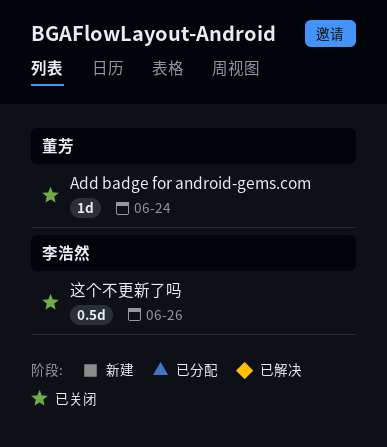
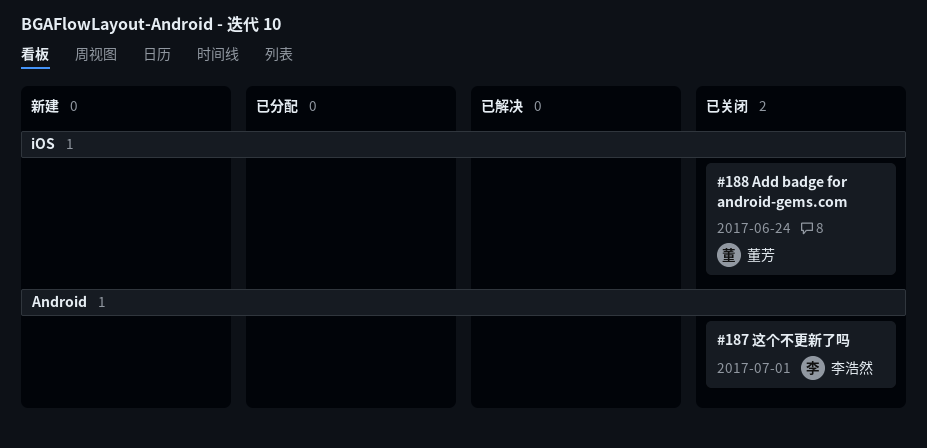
这个不更新了吗, due: Jun 26 -> Jul 1

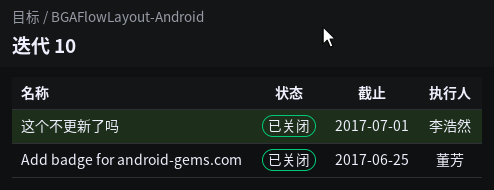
Add badge for android-gems.com, due: Jun 24 -> Jun 25

